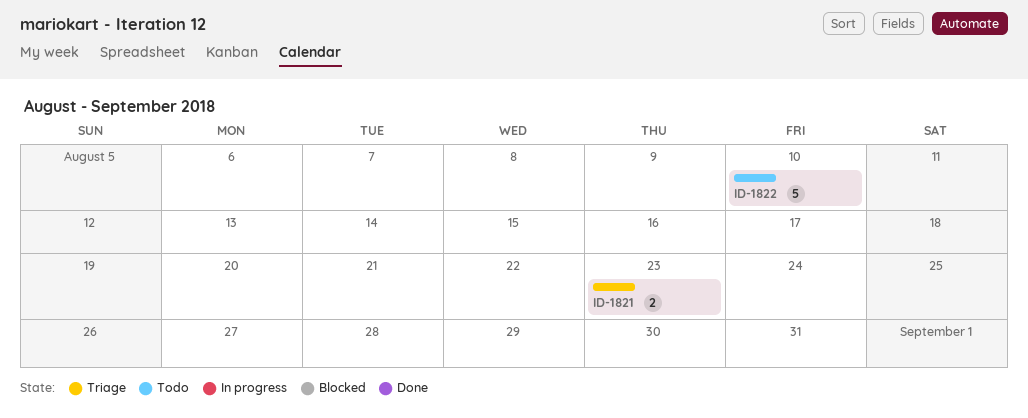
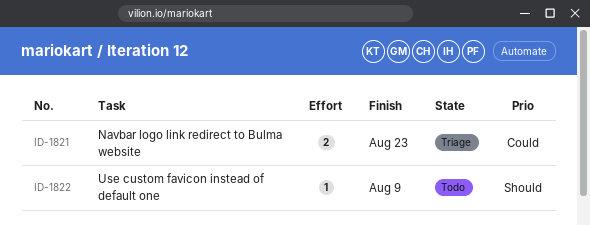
ID-1822, estimate: 5 -> 1
ID-1822, due: Aug 10 -> Aug 9

